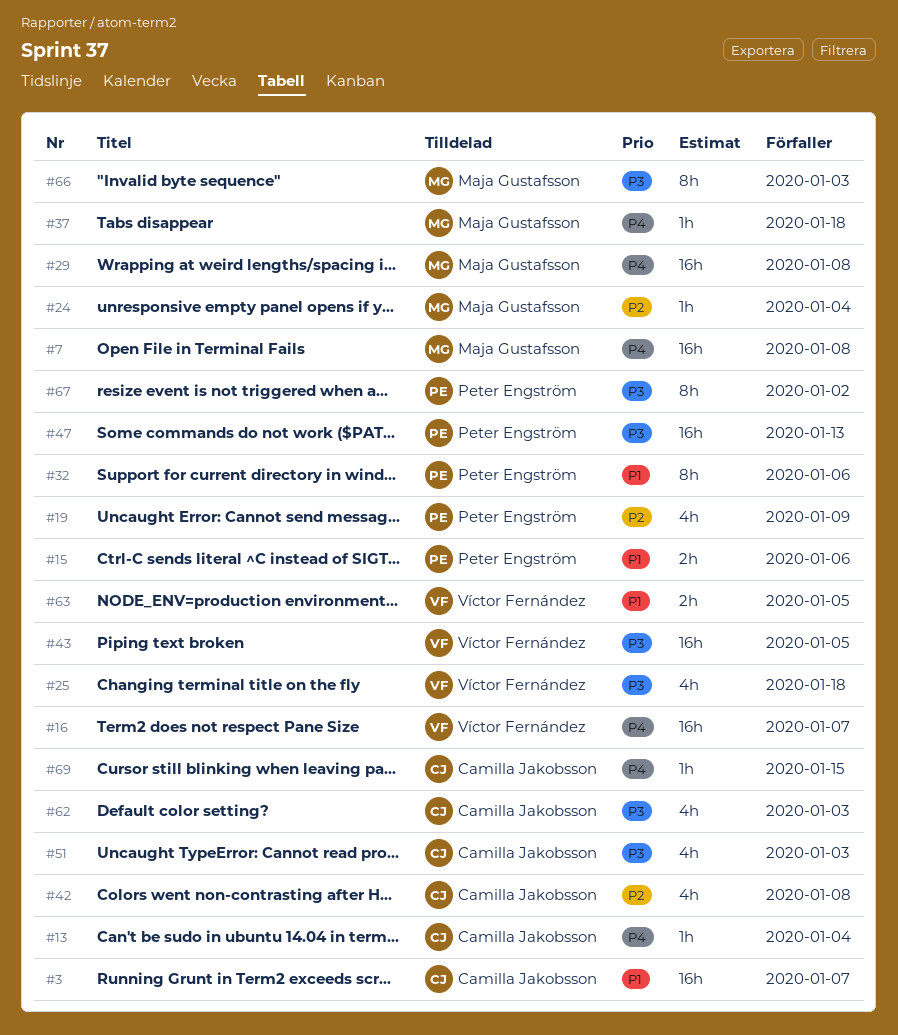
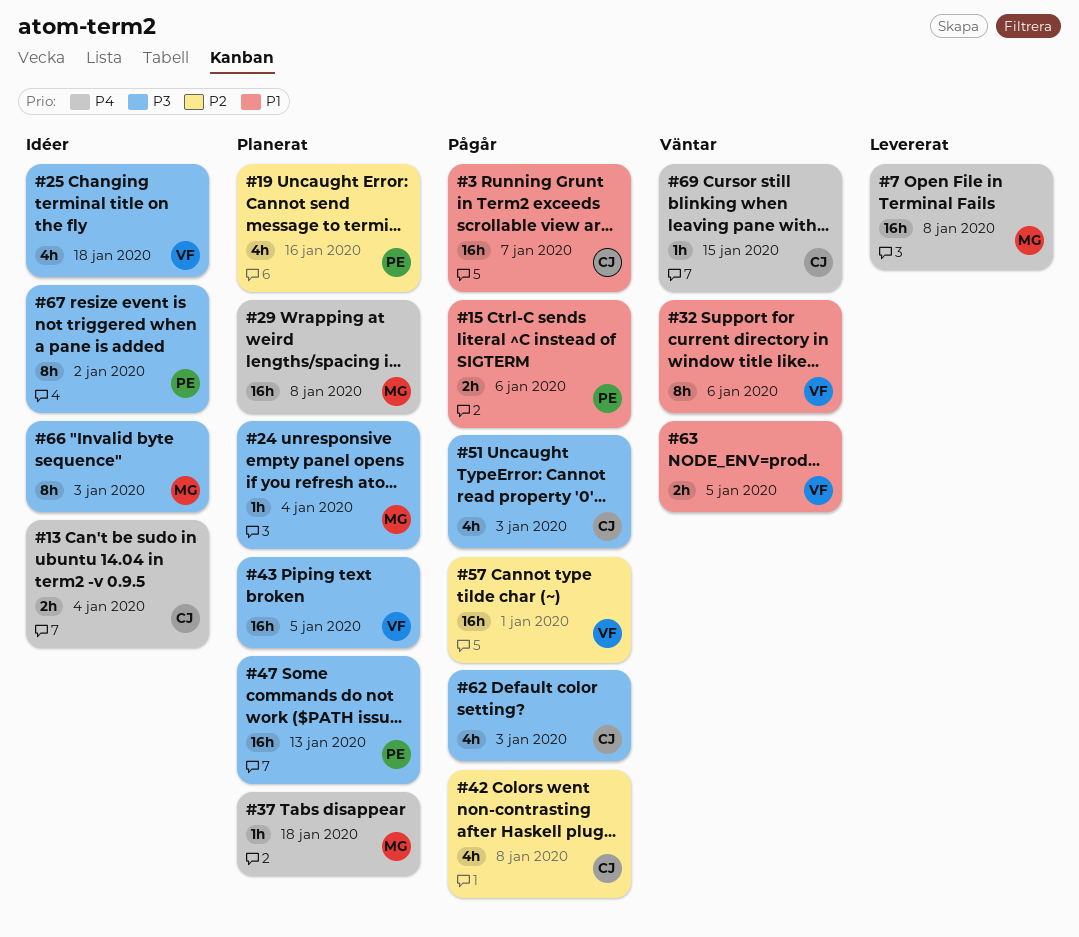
#13, estimate: 1h -> 2h
#16: present -> none
#19, due: Jan 9 -> Jan 16
#24, priority: P2 -> P3
#32, owner: Peter Engström -> Víctor Fernández
#57: none -> present

